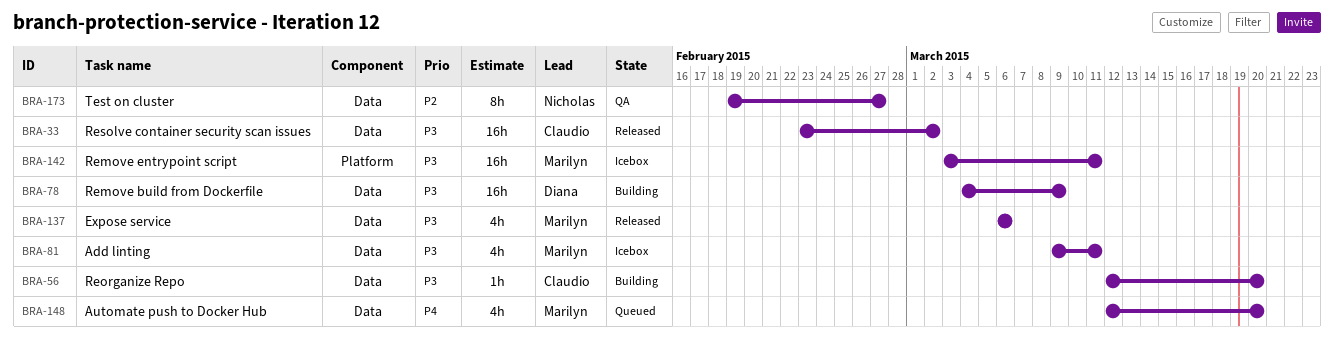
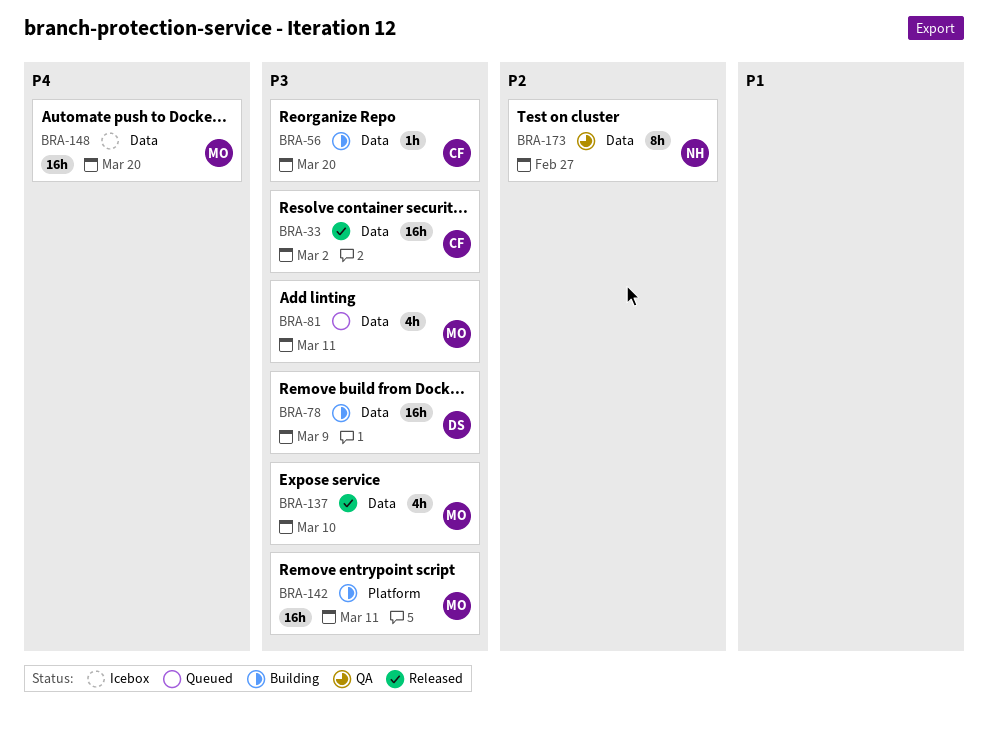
BRA-81, status: Icebox -> Queued
BRA-137, due: Mar 6 -> Mar 10
BRA-142, status: Icebox -> Building
BRA-148, status: Queued -> Icebox
BRA-148, estimate: 4h -> 16h

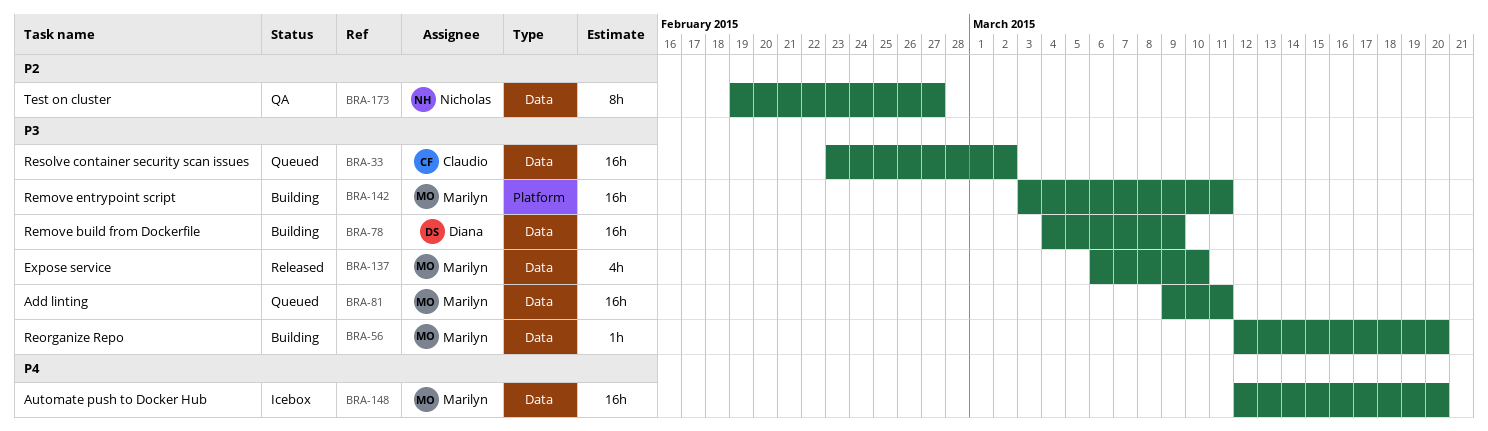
BRA-33, status: Released -> Queued
BRA-56, owner: Claudio -> Marilyn
BRA-81, estimate: 4h -> 16h

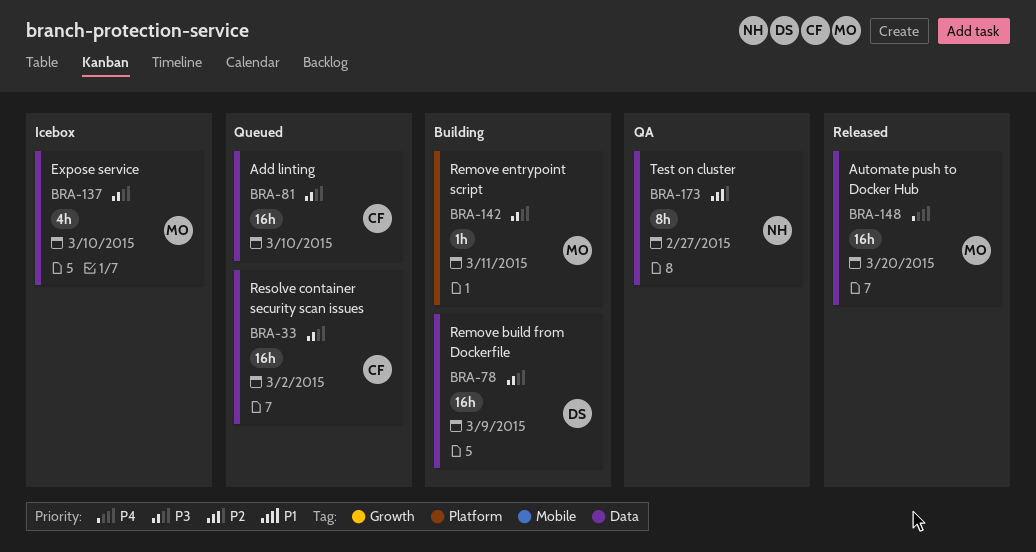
BRA-56: present -> none
BRA-81, owner: Marilyn -> Claudio
BRA-81, due: Mar 11 -> Mar 10
BRA-137, status: Released -> Icebox
BRA-142, estimate: 16h -> 1h
BRA-148, status: Icebox -> Released

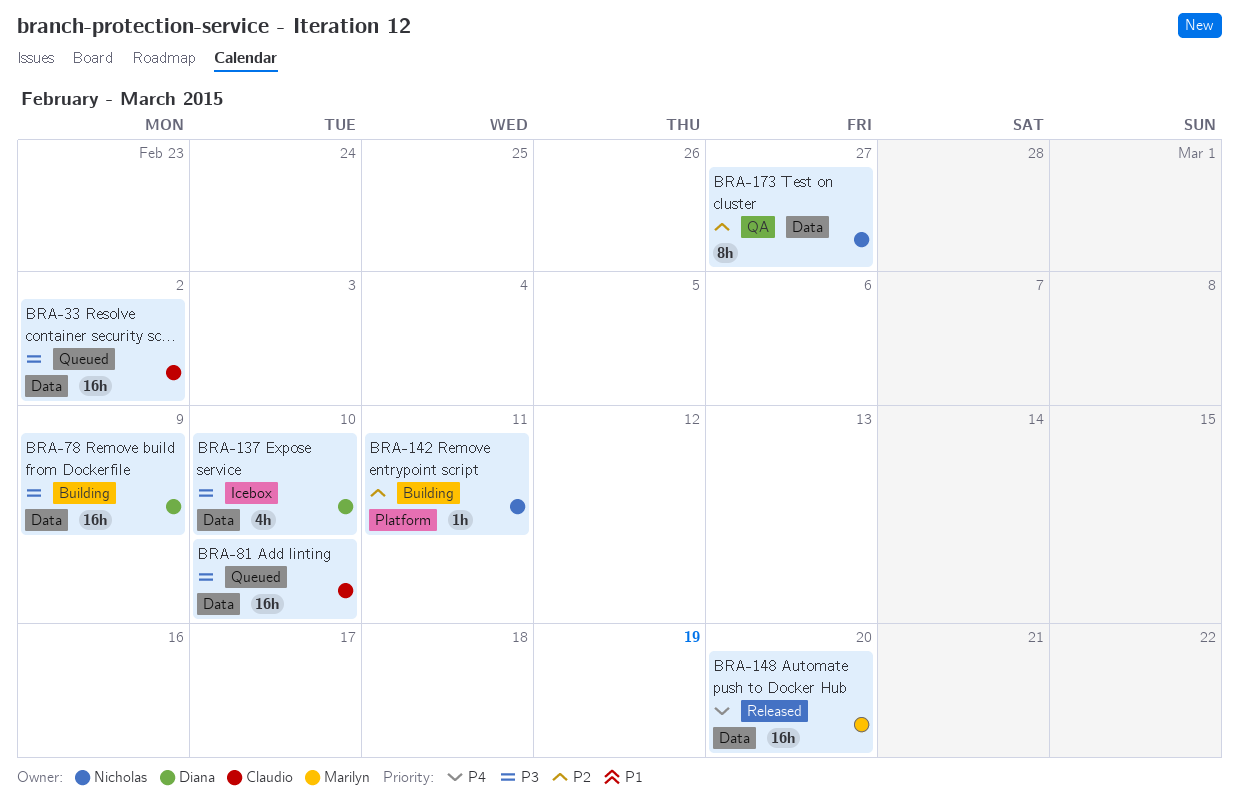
BRA-137, owner: Marilyn -> Diana
BRA-142, owner: Marilyn -> Nicholas
BRA-142, priority: P3 -> P2

